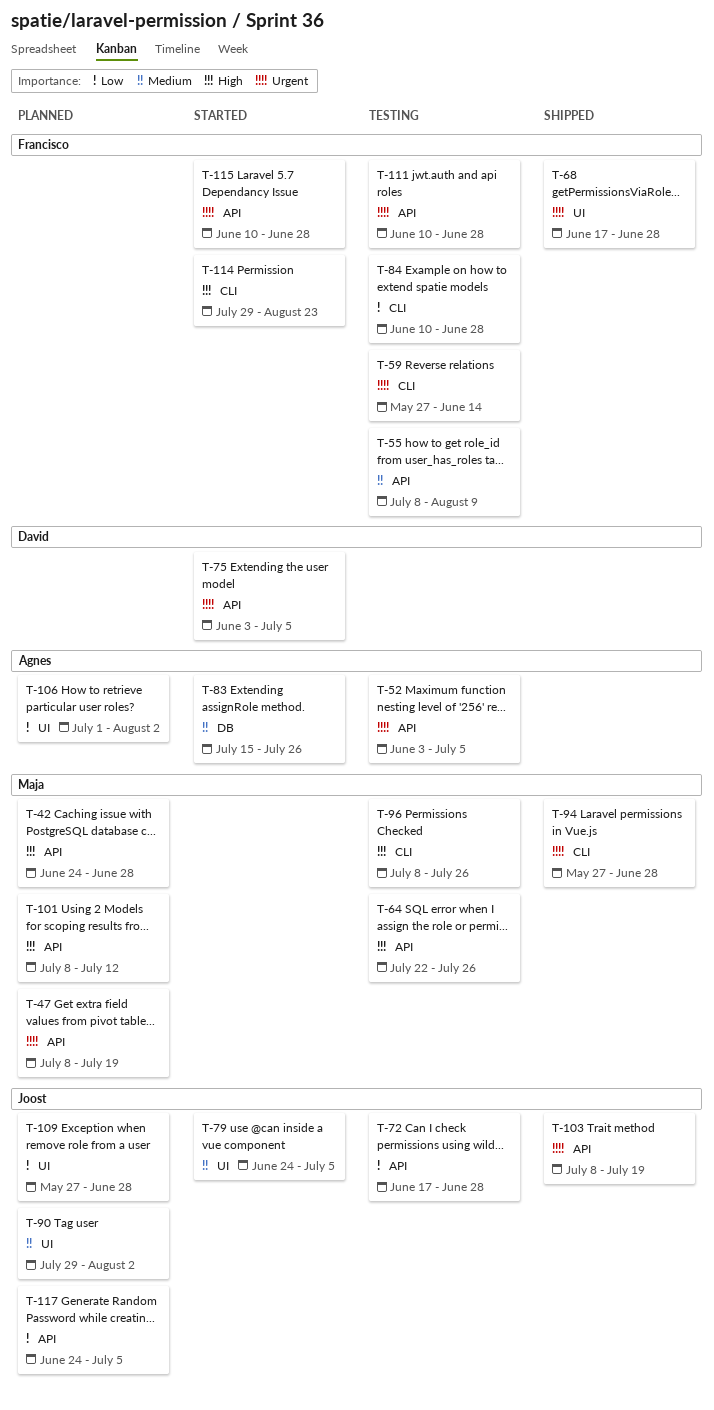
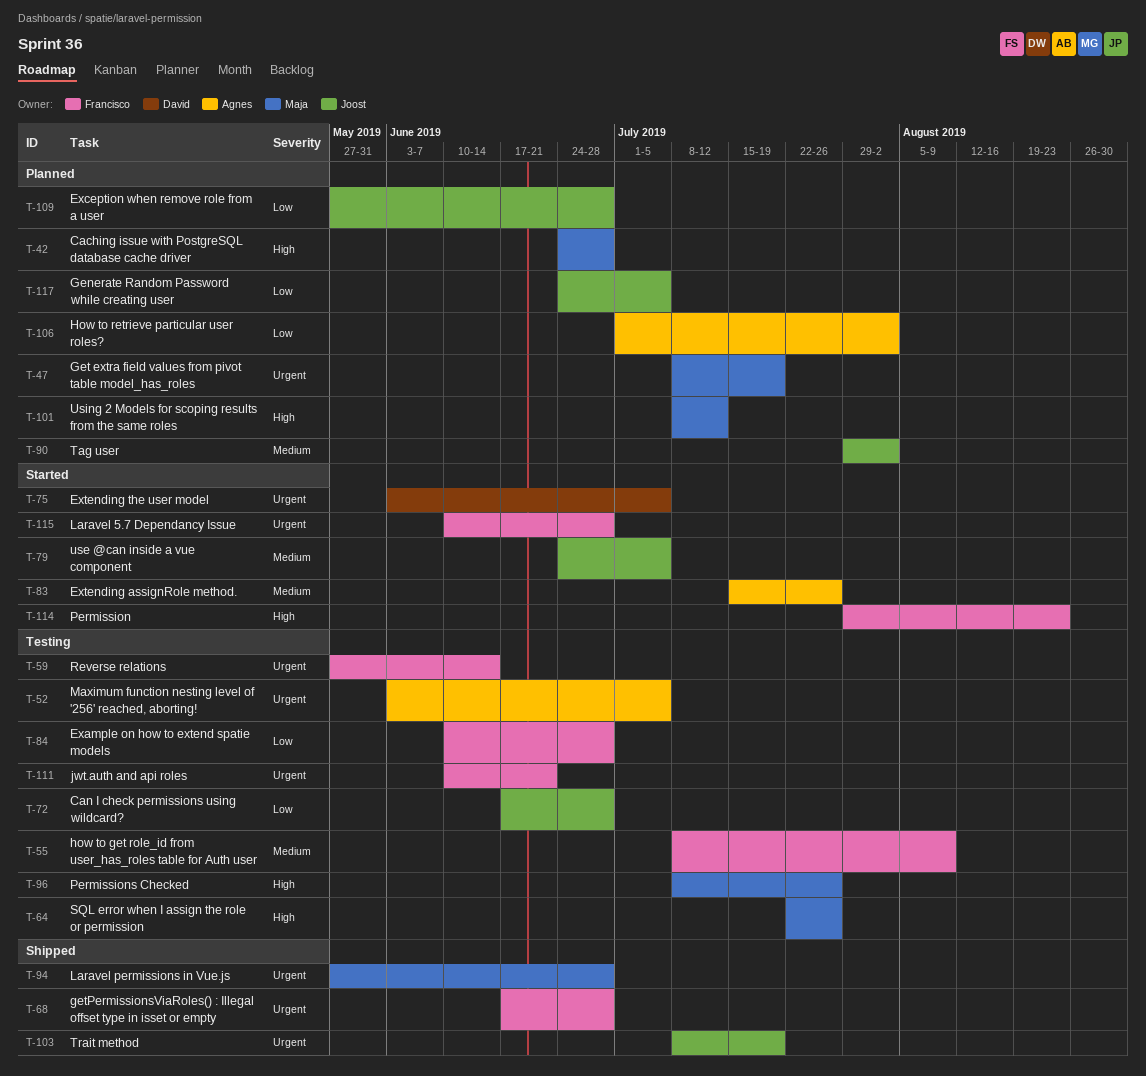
T-111, due: Jun 28 -> Jun 21

